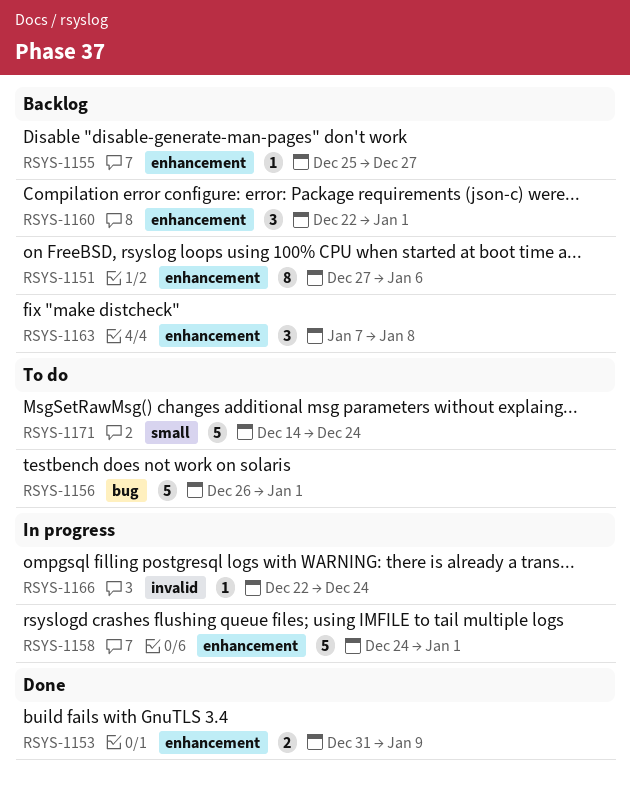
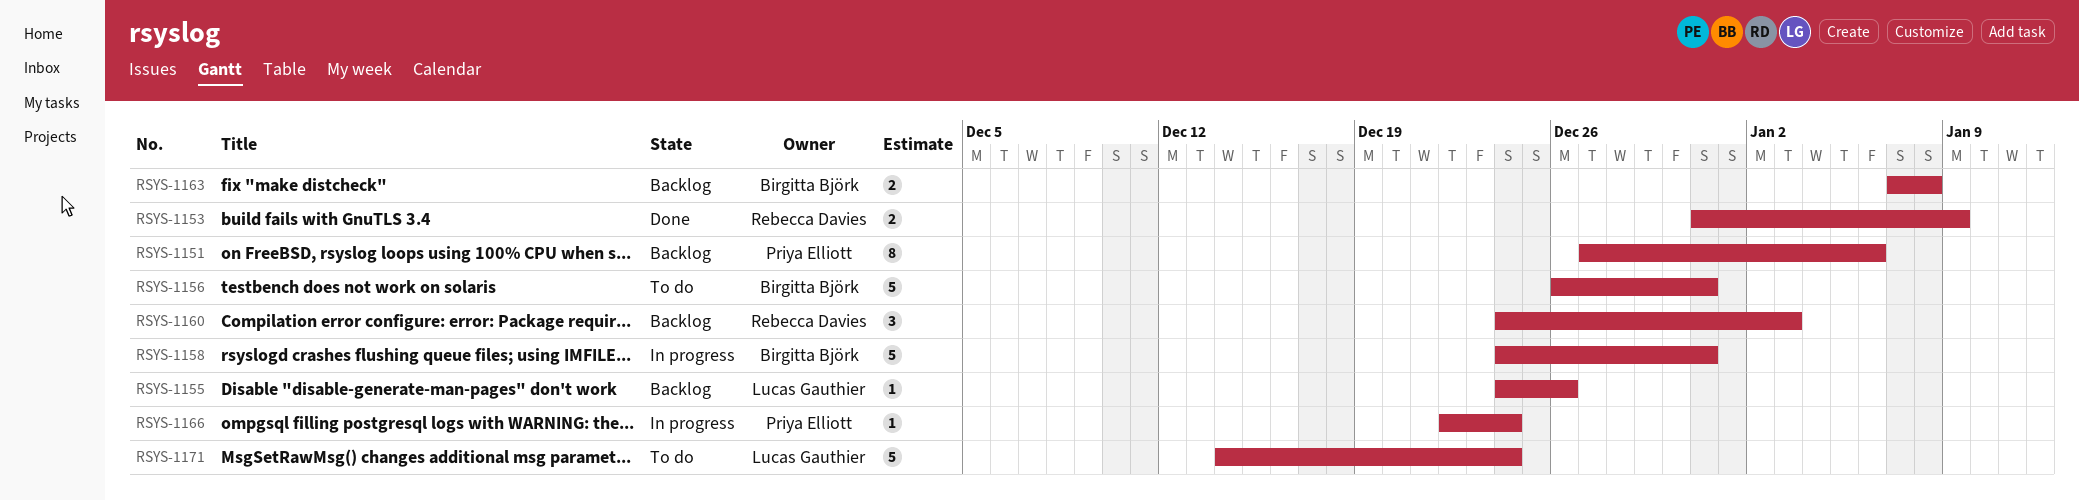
RSYS-1155, start: Dec 25 -> Dec 24
RSYS-1155, due: Dec 27 -> Dec 26
RSYS-1156, due: Jan 1 -> Dec 31
RSYS-1158, due: Jan 1 -> Dec 31
RSYS-1160, start: Dec 22 -> Dec 24
RSYS-1160, due: Jan 1 -> Jan 3
RSYS-1163, estimate: 3 -> 2

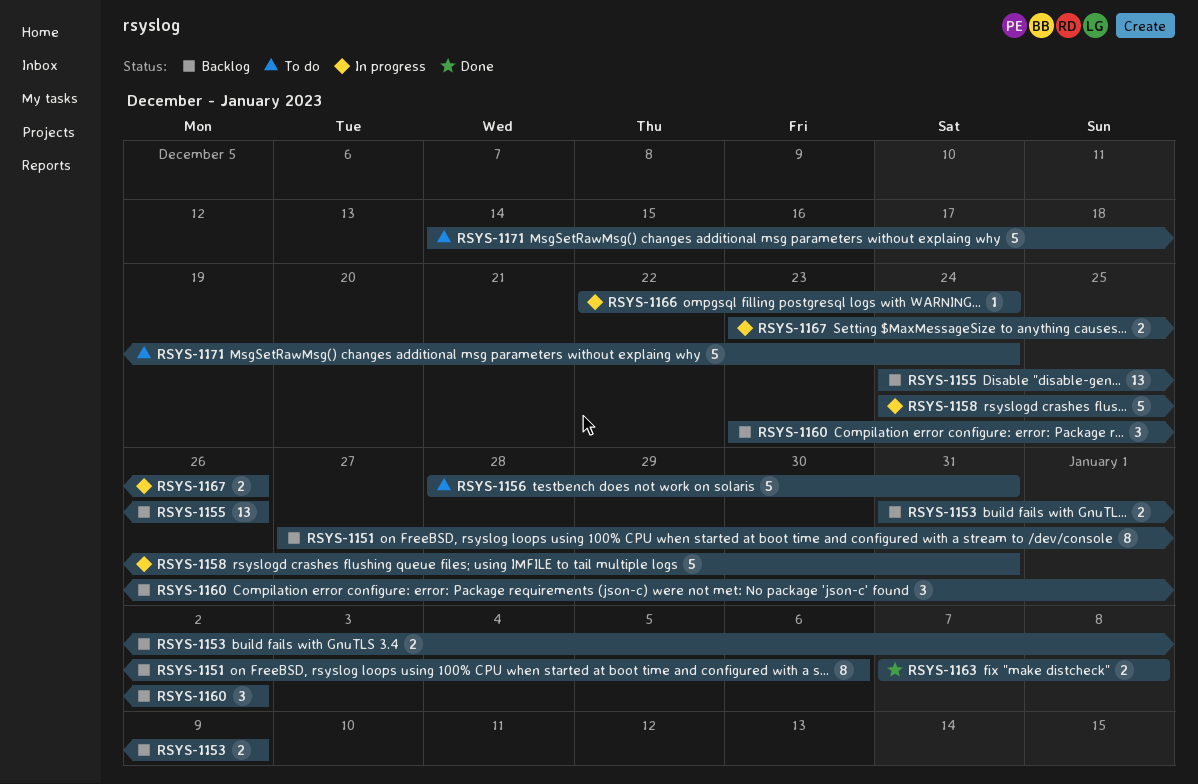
RSYS-1153, status: Done -> Backlog
RSYS-1155, estimate: 1 -> 13
RSYS-1156, start: Dec 26 -> Dec 28
RSYS-1160, start: Dec 24 -> Dec 23
RSYS-1160, due: Jan 3 -> Jan 2
RSYS-1163, status: Backlog -> Done
RSYS-1167: none -> present

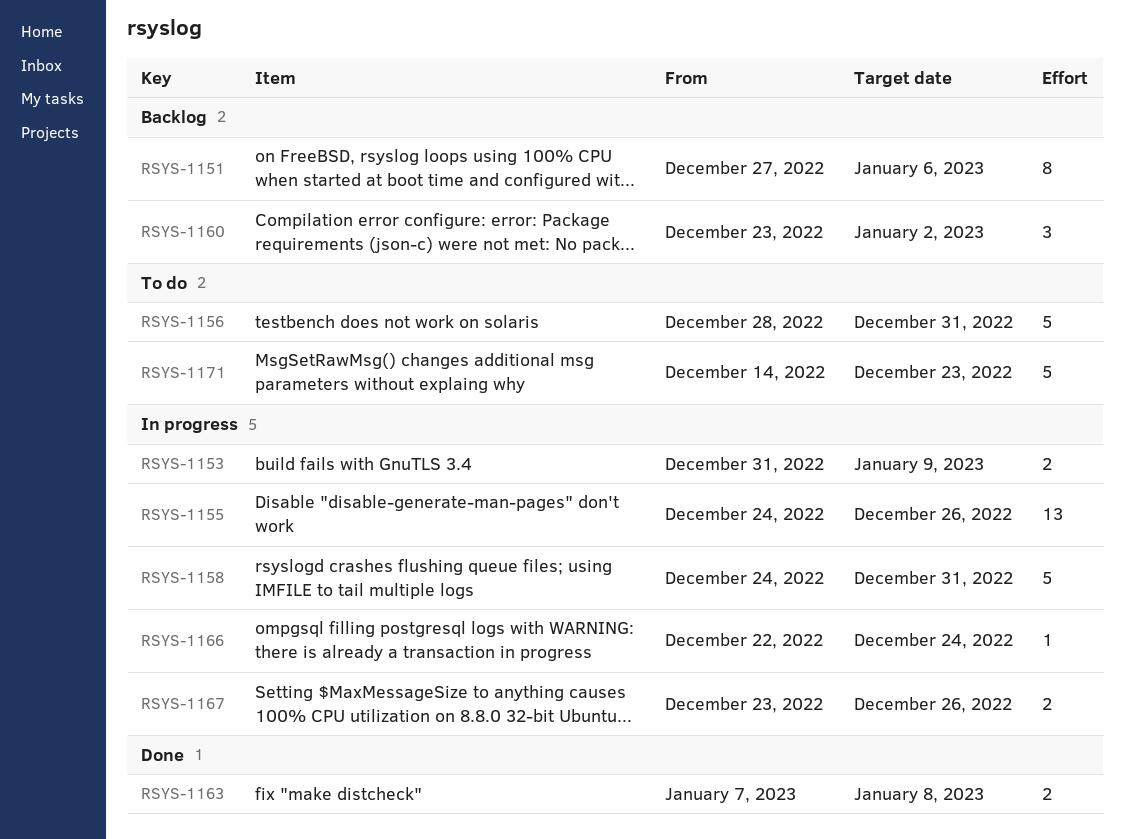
RSYS-1153, status: Backlog -> In progress
RSYS-1155, status: Backlog -> In progress
RSYS-1171, due: Dec 24 -> Dec 23

